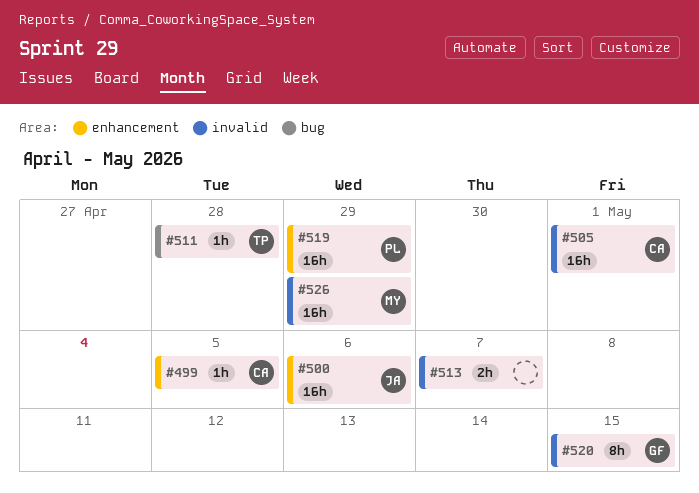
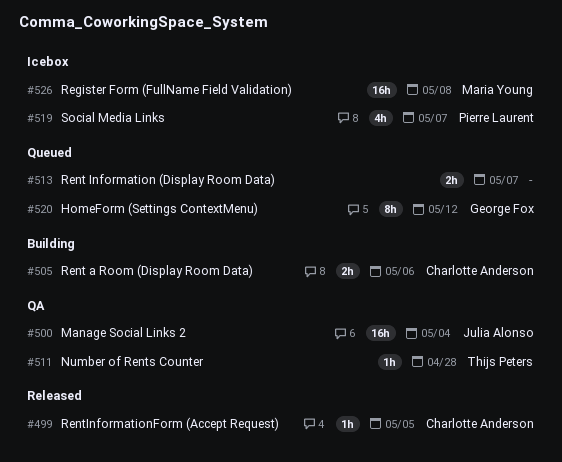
#500, due: May 6 -> May 4
#505, estimate: 16h -> 2h
#505, due: May 1 -> May 6
#519, estimate: 16h -> 4h
#519, due: Apr 29 -> May 7
#520, due: May 15 -> May 12
#526, due: Apr 29 -> May 8

